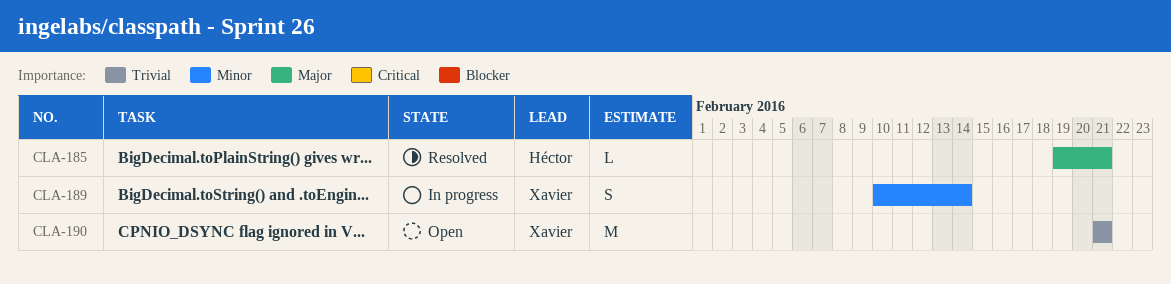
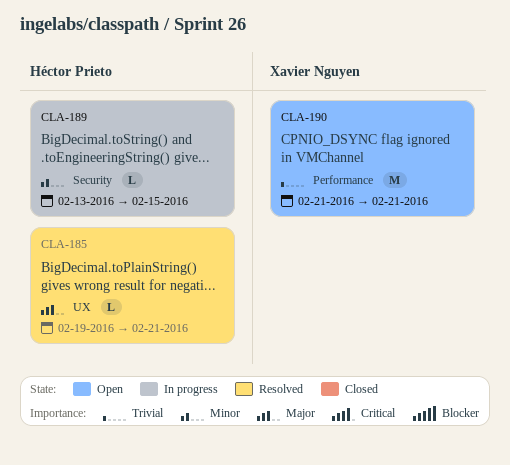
CLA-189, owner: Xavier Nguyen -> Héctor Prieto
CLA-189, estimate: S -> L
CLA-189, start: Feb 10 -> Feb 13
CLA-189, due: Feb 14 -> Feb 15

